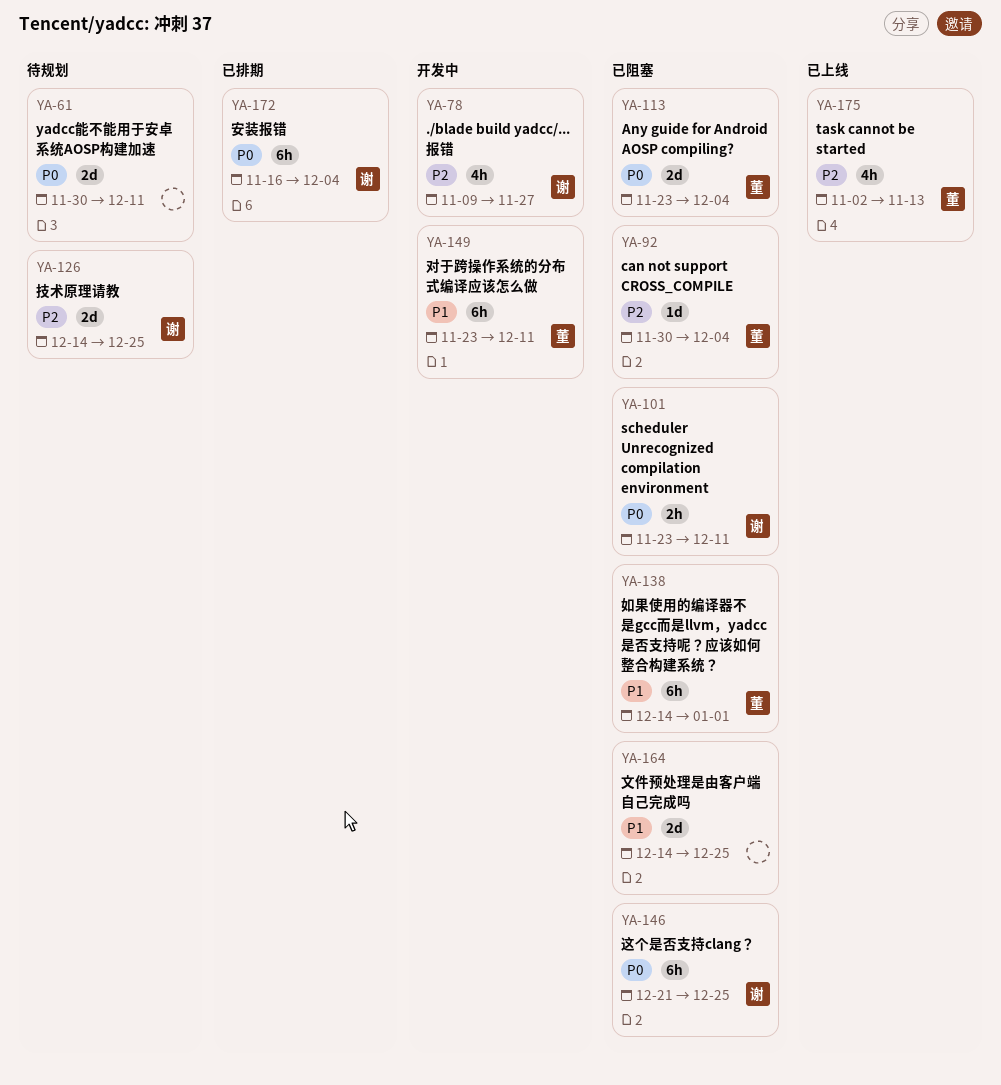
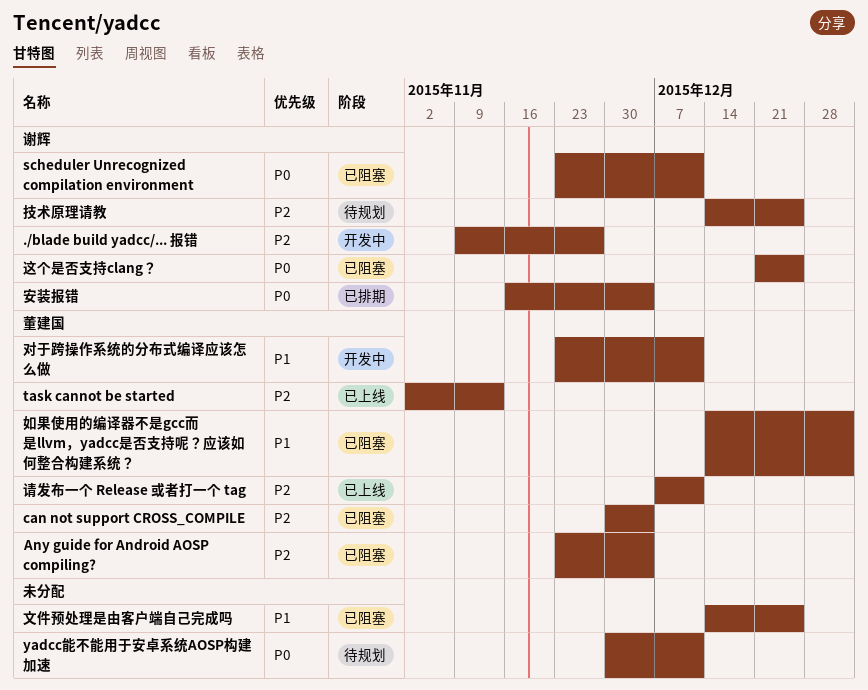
Any guide for Android AOSP compiling?, priority: P0 -> P2
请发布一个 Release 或者打一个 tag: none -> present

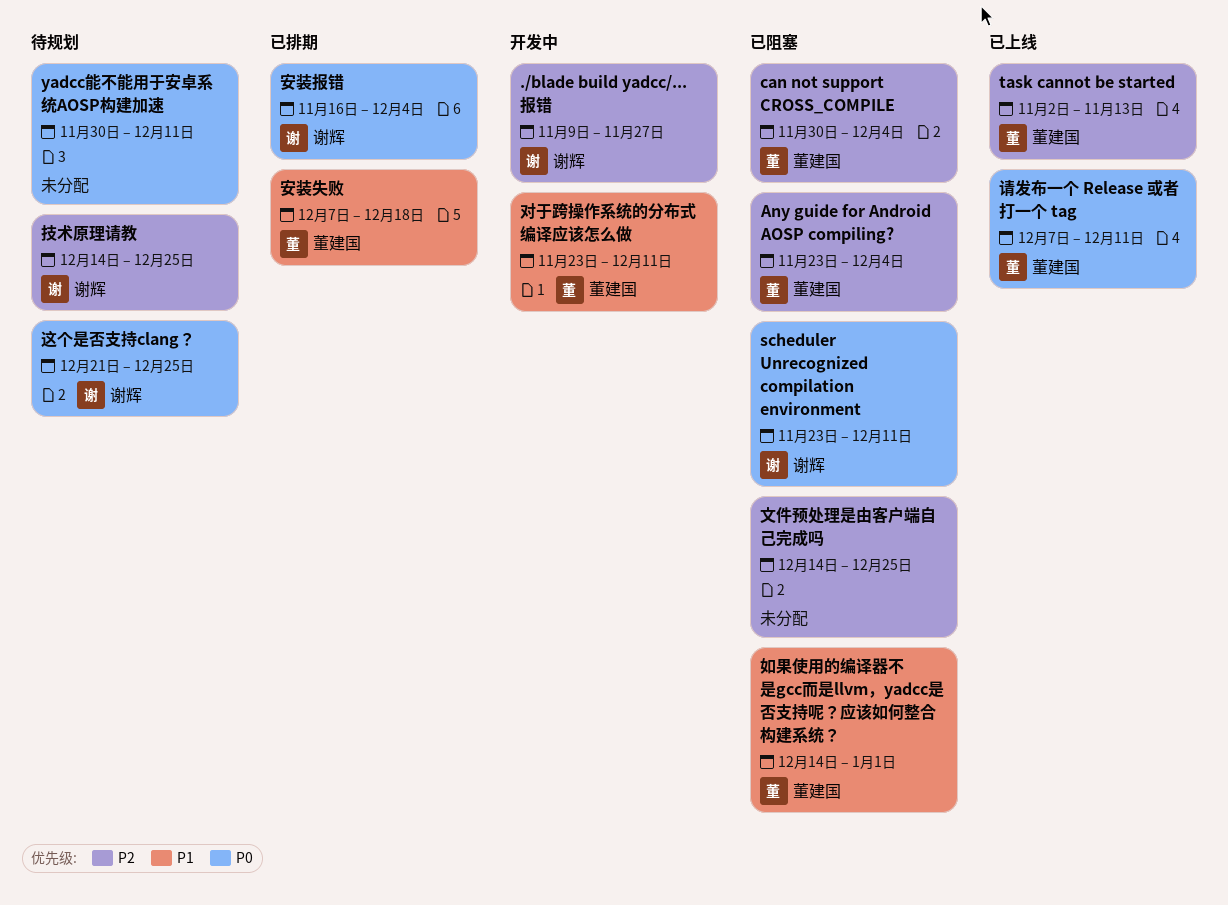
安装失败: none -> present
文件预处理是由客户端自己完成吗, priority: P1 -> P2
请发布一个 Release 或者打一个 tag, priority: P2 -> P0
这个是否支持clang？, status: 已阻塞 -> 待规划

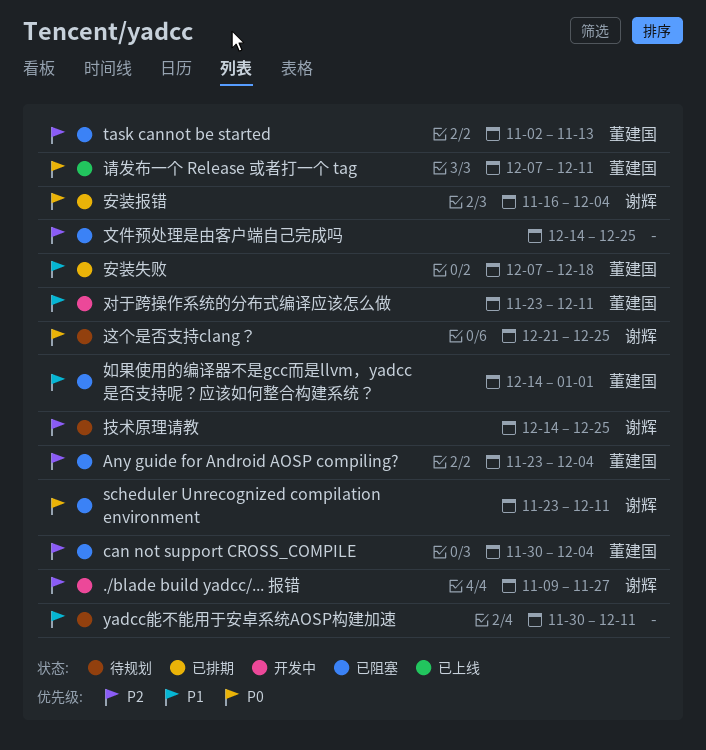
task cannot be started, status: 已上线 -> 已阻塞
yadcc能不能用于安卓系统AOSP构建加速, priority: P0 -> P1

